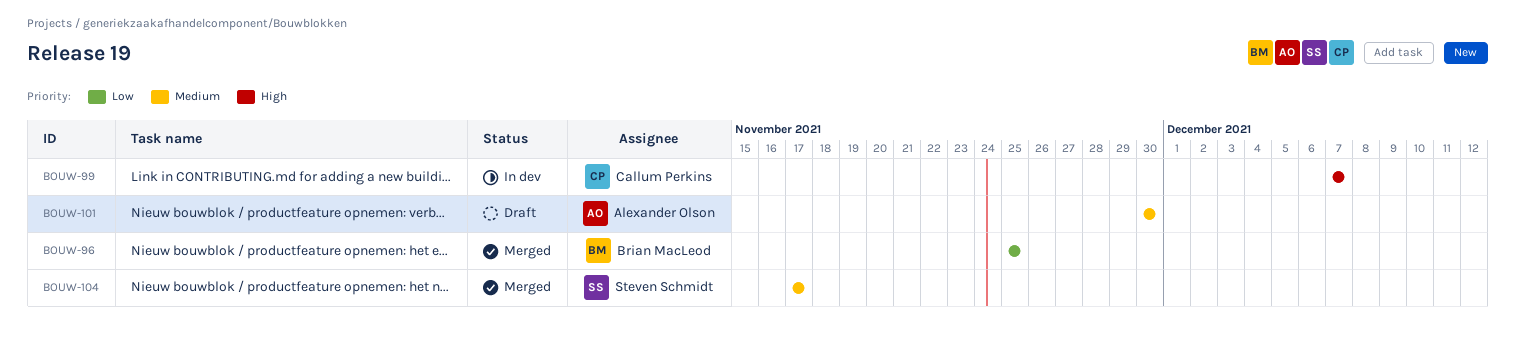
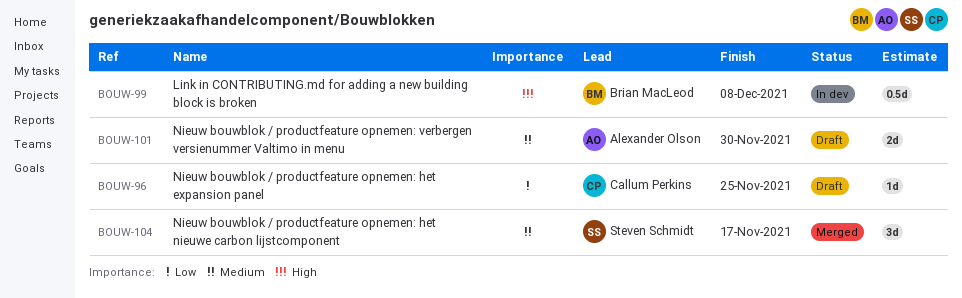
BOUW-96, status: Merged -> Draft
BOUW-96, owner: Brian MacLeod -> Callum Perkins
BOUW-99, owner: Callum Perkins -> Brian MacLeod
BOUW-99, due: Dec 7 -> Dec 8

